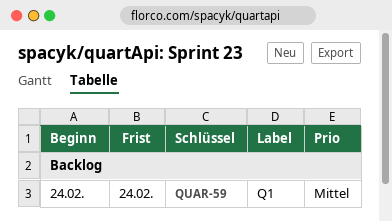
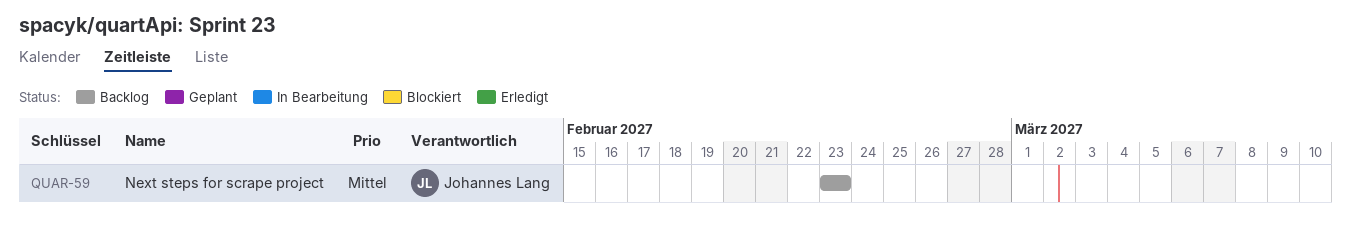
QUAR-59, start: Feb 24 -> Feb 23
QUAR-59, due: Feb 24 -> Feb 23

